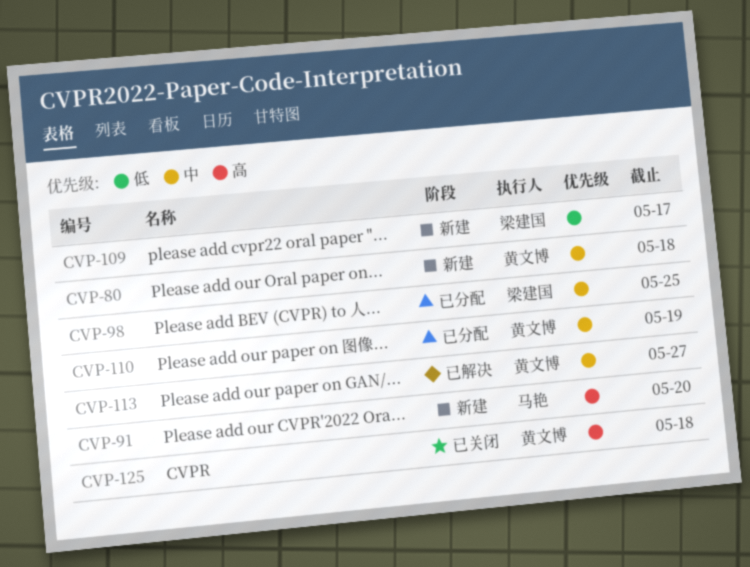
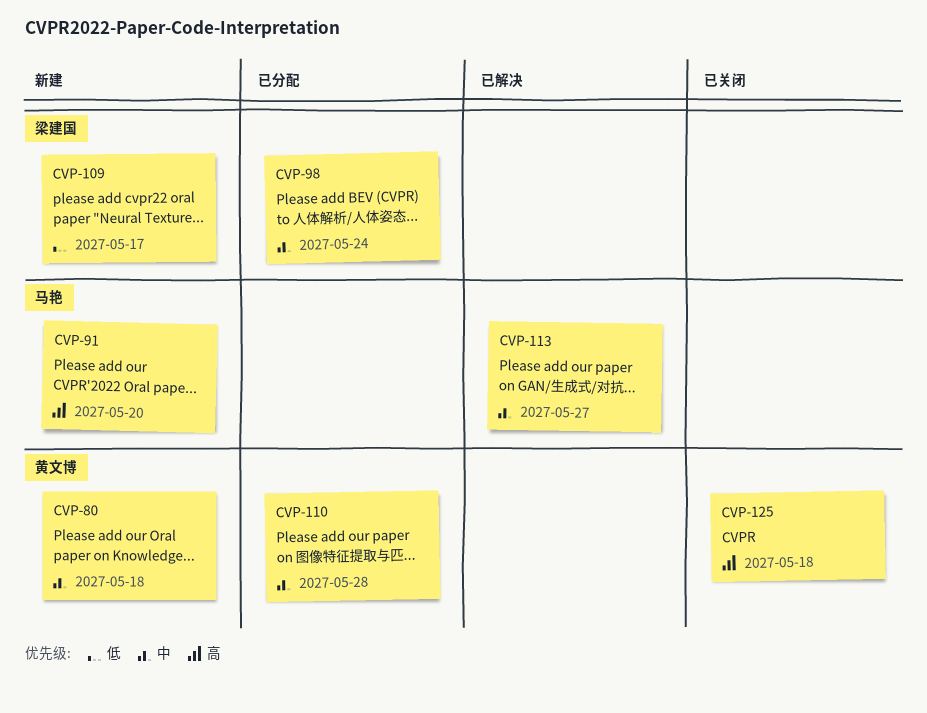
CVP-98, due: May 25 -> May 24
CVP-110, due: May 19 -> May 28
CVP-113, owner: 黄文博 -> 马艳

